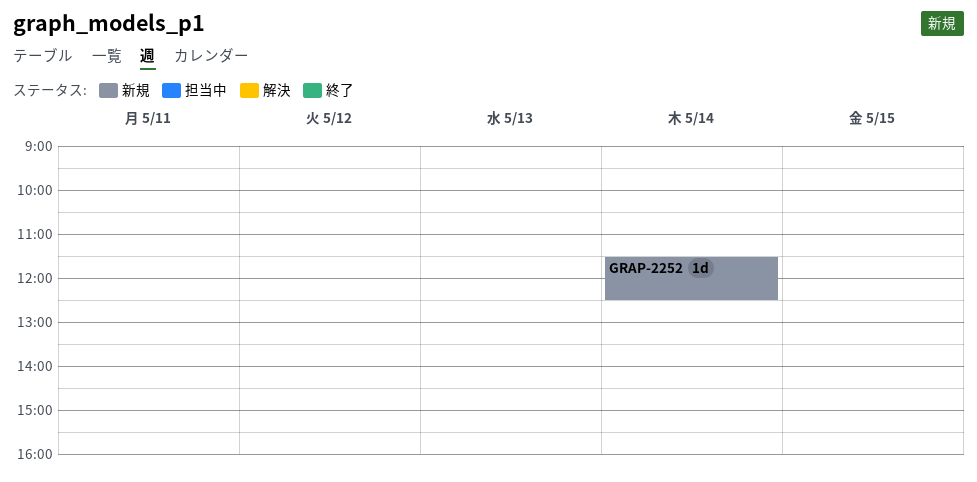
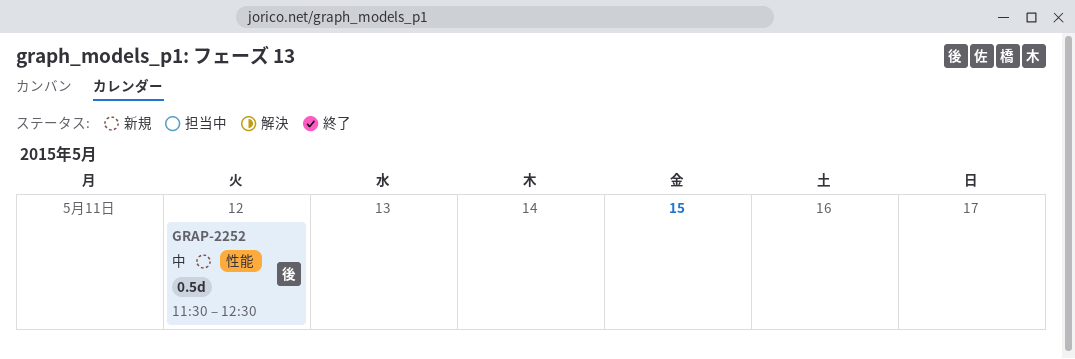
GRAP-2252, estimate: 1d -> 0.5d
GRAP-2252, day: May 14 -> May 12

